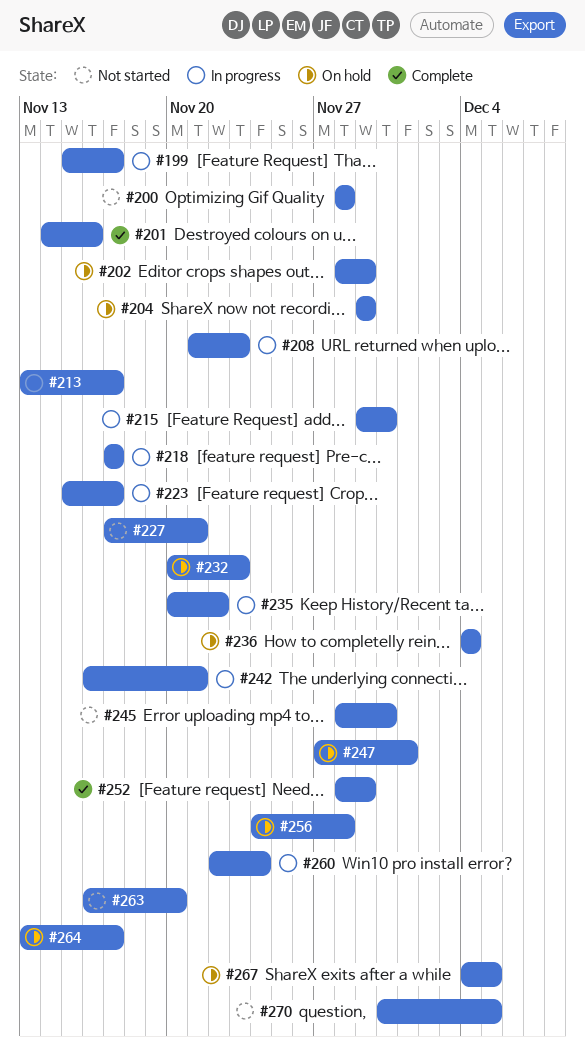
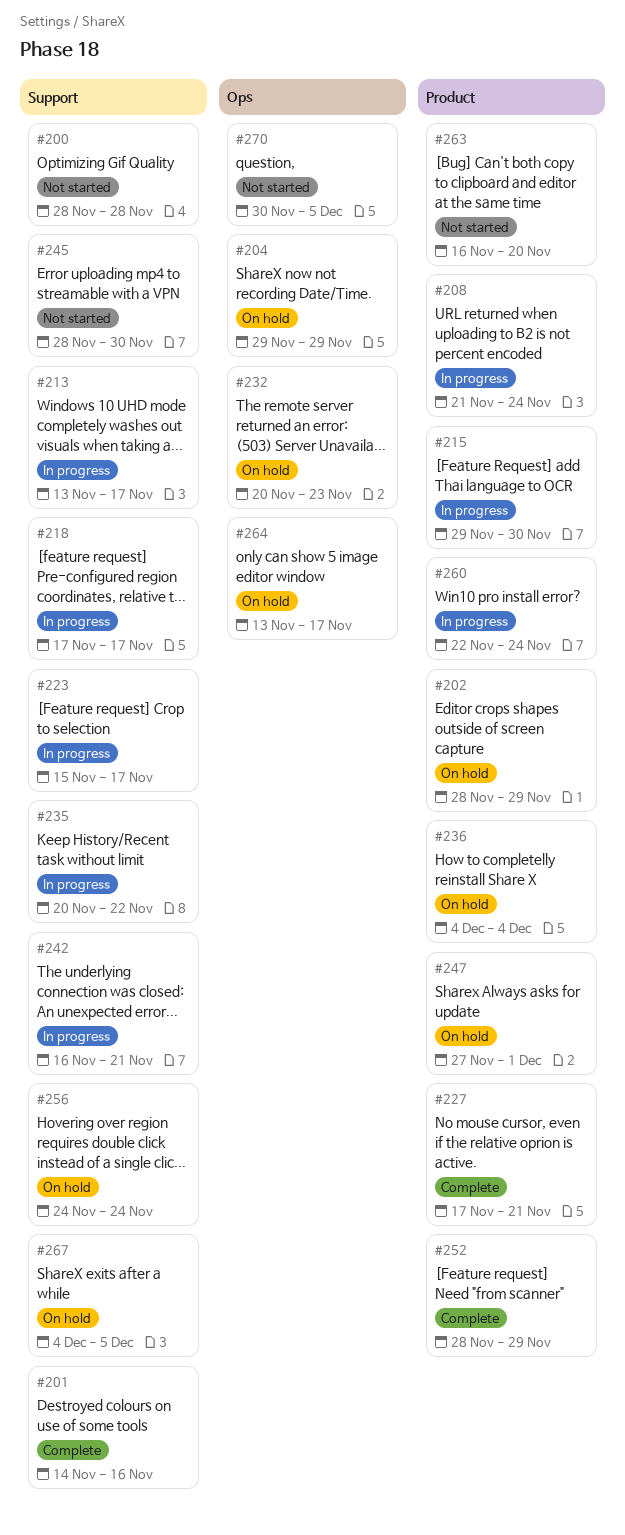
#199: present -> none
#208, due: Nov 23 -> Nov 24
#227, status: Not started -> Complete
#256, due: Nov 28 -> Nov 24

